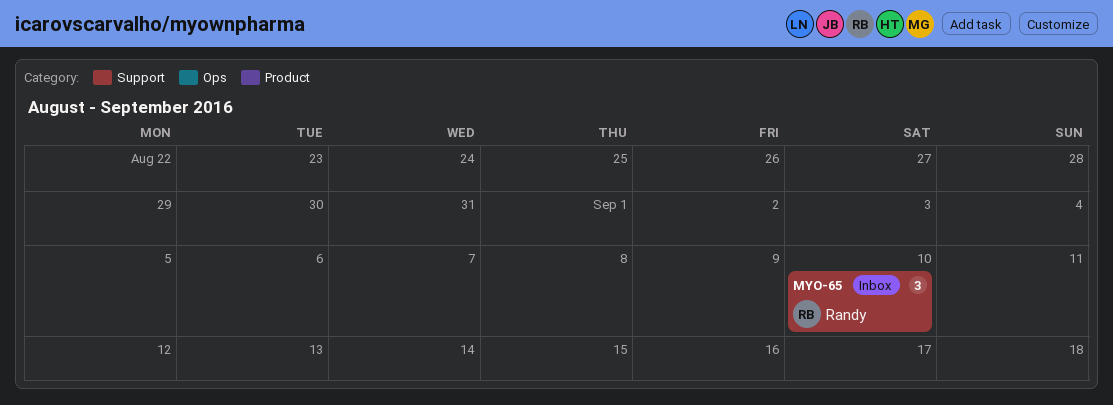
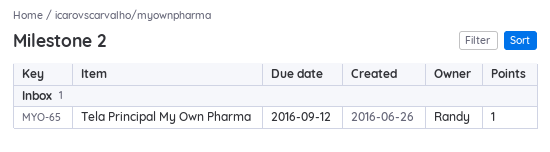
MYO-65, estimate: 3 -> 1
MYO-65, due: Sep 10 -> Sep 12

